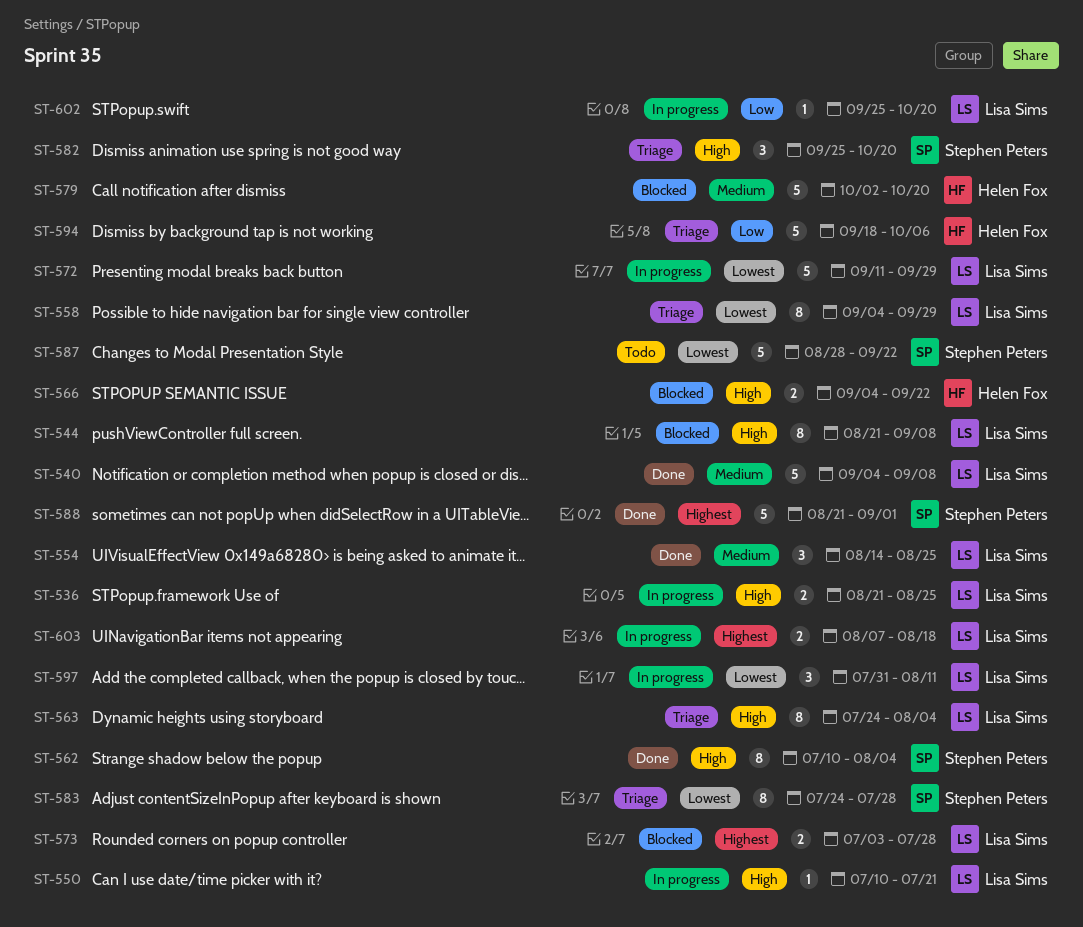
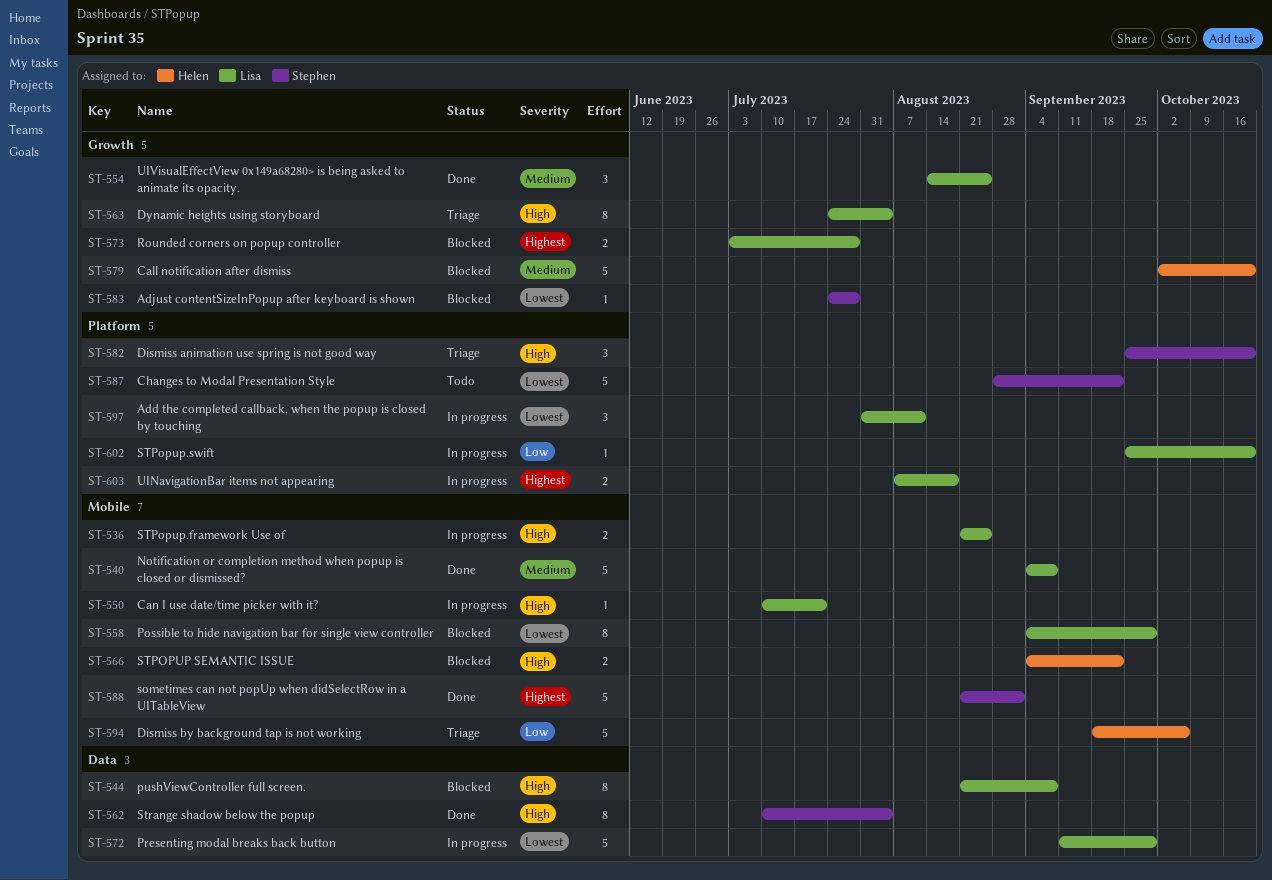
ST-558, status: Triage -> Blocked
ST-583, status: Triage -> Blocked
ST-583, estimate: 8 -> 1

